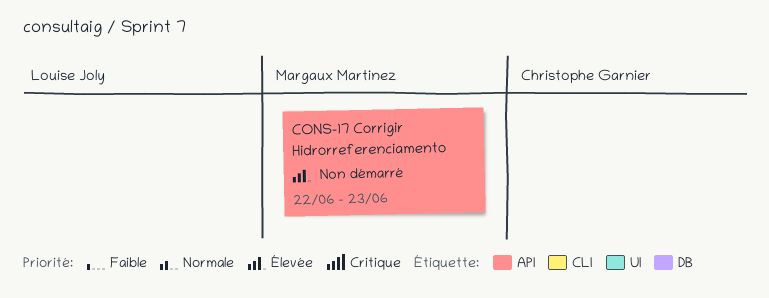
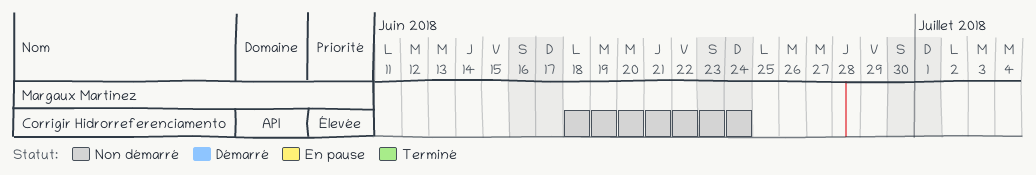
Corrigir Hidrorreferenciamento, start: Jun 22 -> Jun 18
Corrigir Hidrorreferenciamento, due: Jun 23 -> Jun 24

